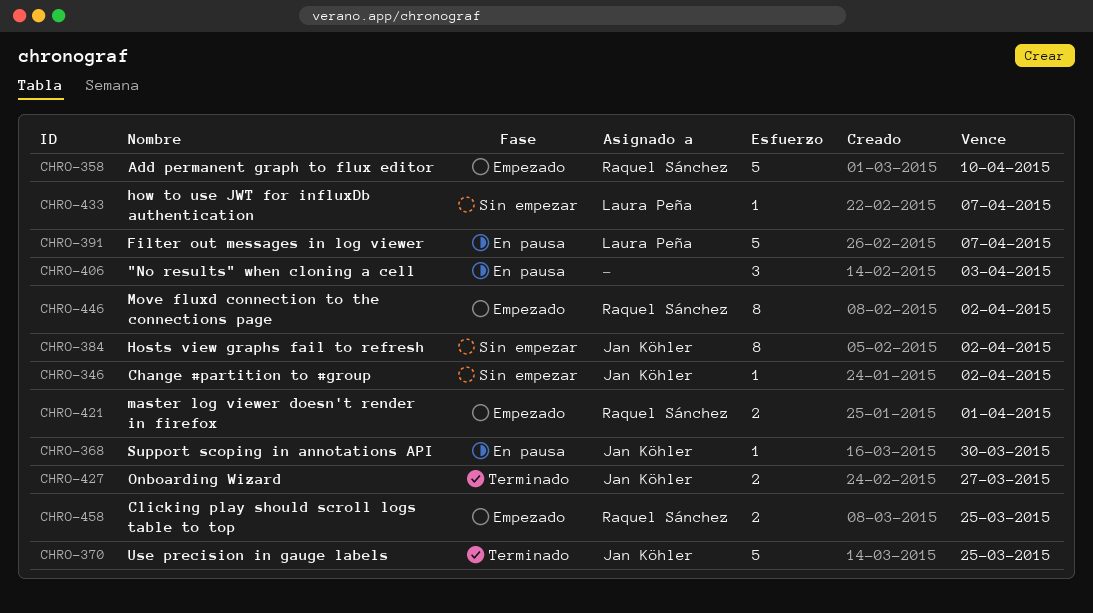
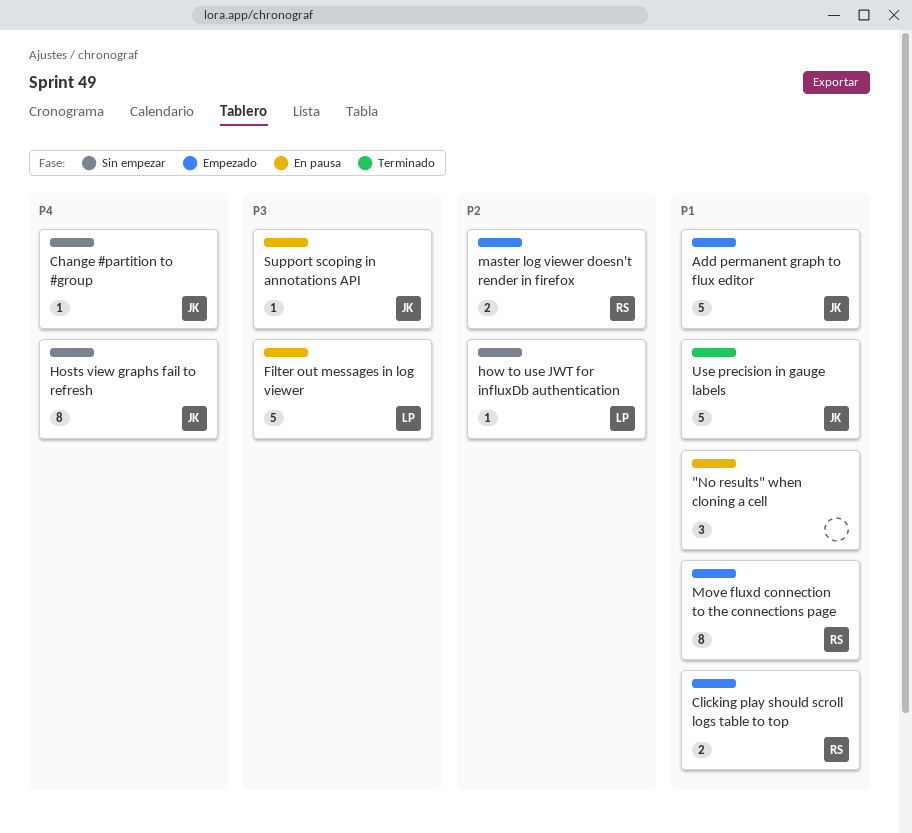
Add permanent graph to flux editor, owner: Raquel Sánchez -> Jan Köhler
Onboarding Wizard: present -> none

